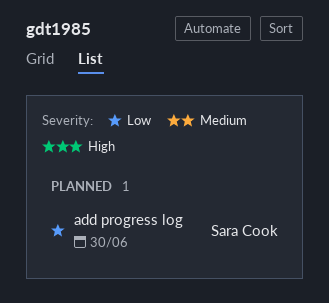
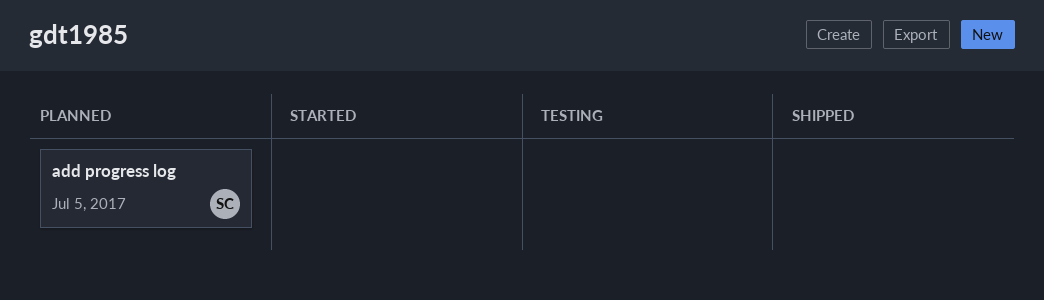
add progress log, due: Jun 30 -> Jul 5

